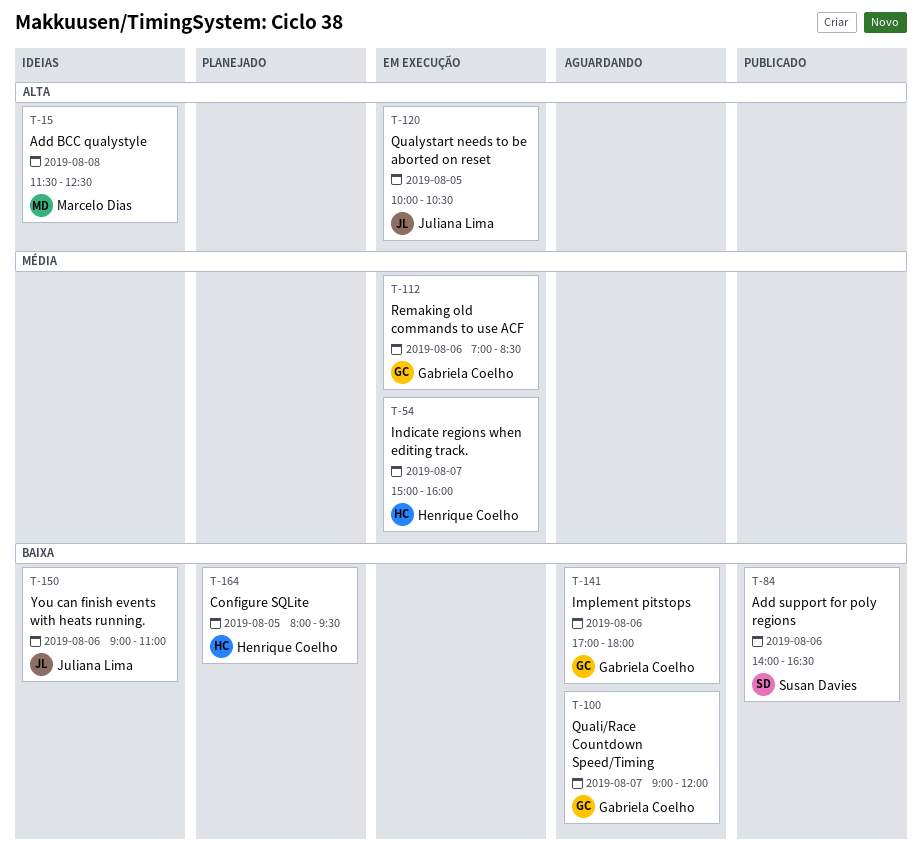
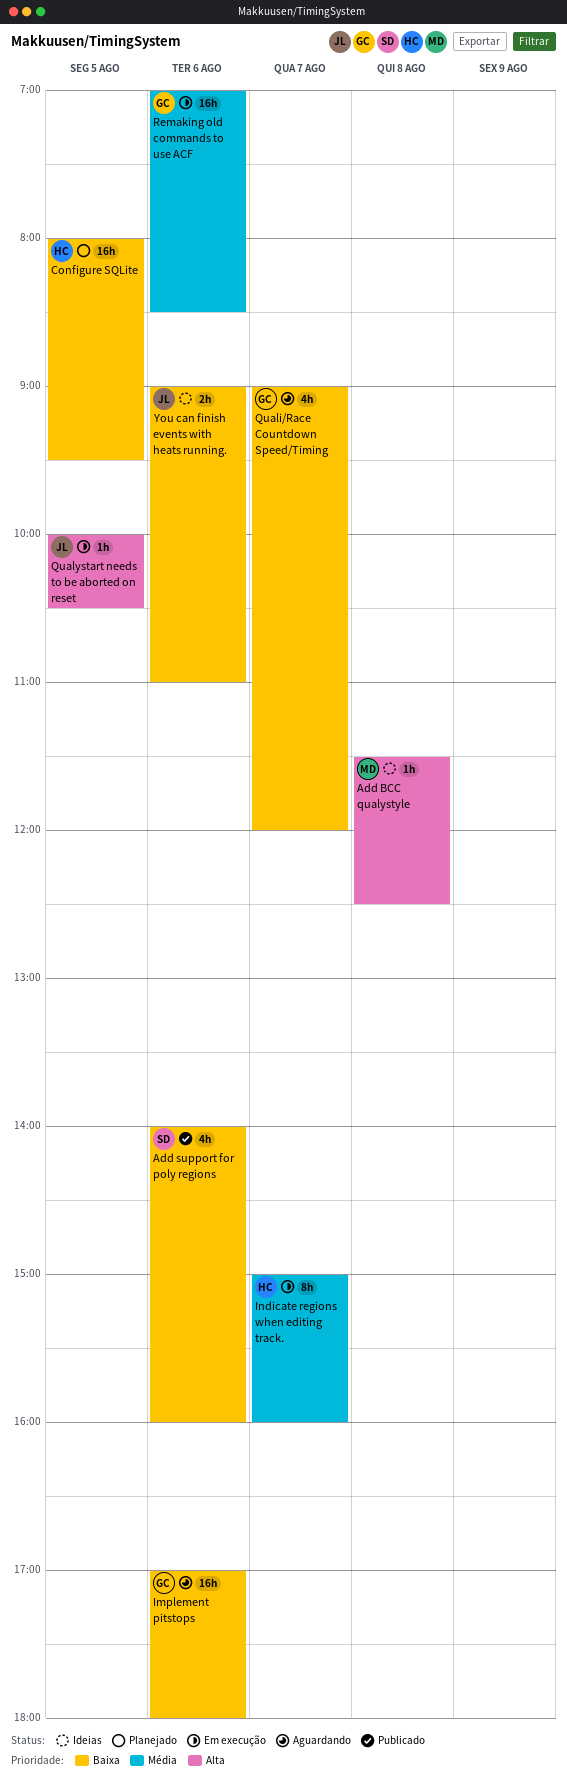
Add support for poly regions, ends: 16:30 -> 16:00

